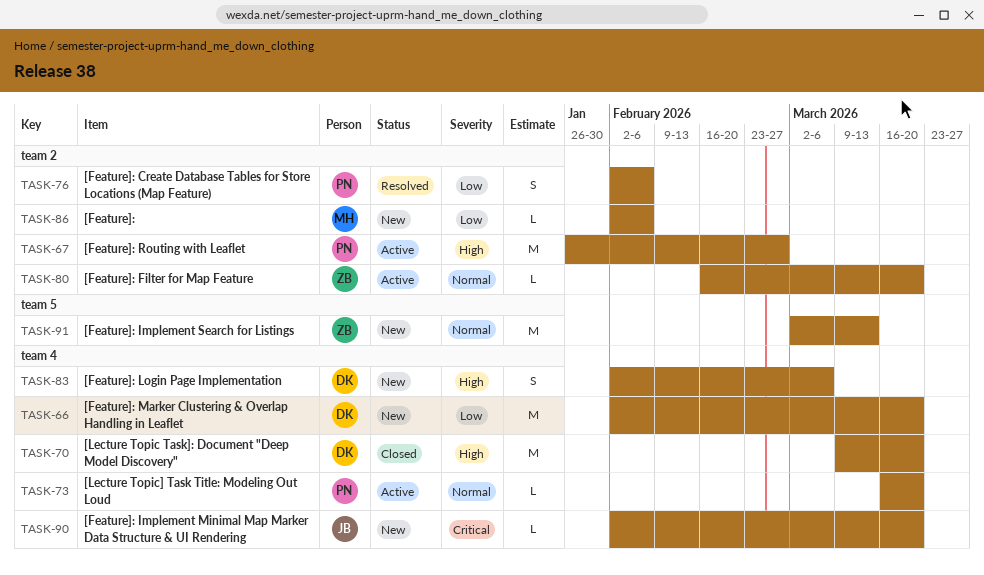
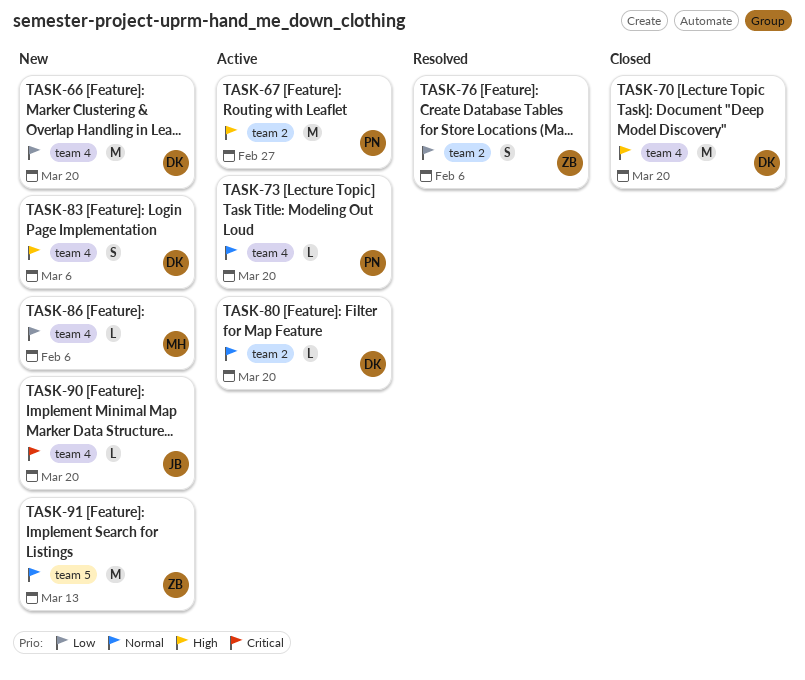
TASK-76, owner: PN -> ZB
TASK-80, owner: ZB -> DK
TASK-86, label: team 2 -> team 4

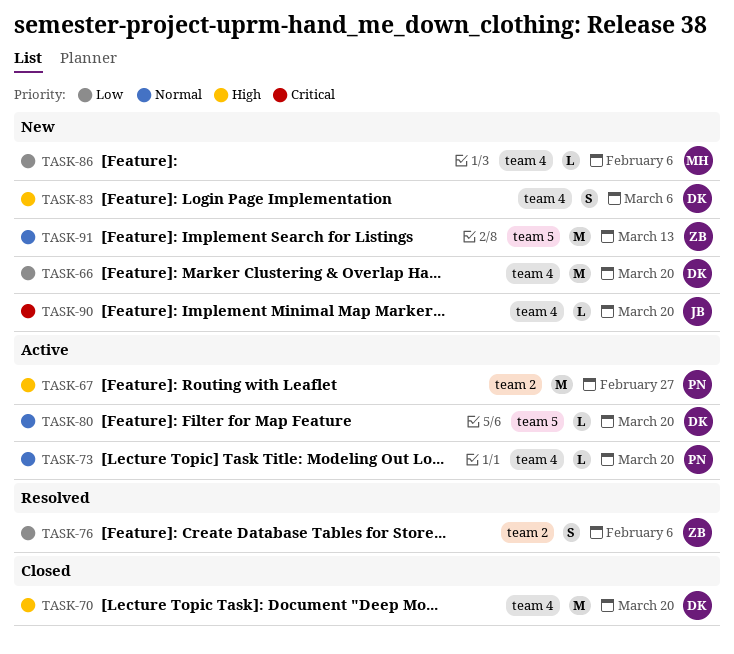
TASK-80, label: team 2 -> team 5

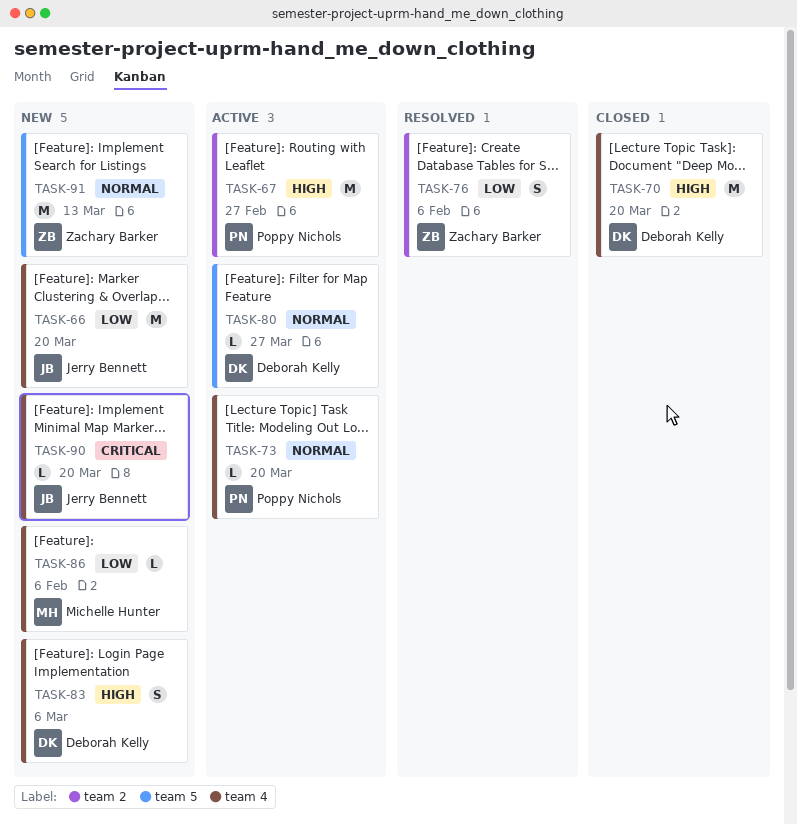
TASK-66, owner: Deborah Kelly -> Jerry Bennett
TASK-80, due: Mar 20 -> Mar 27

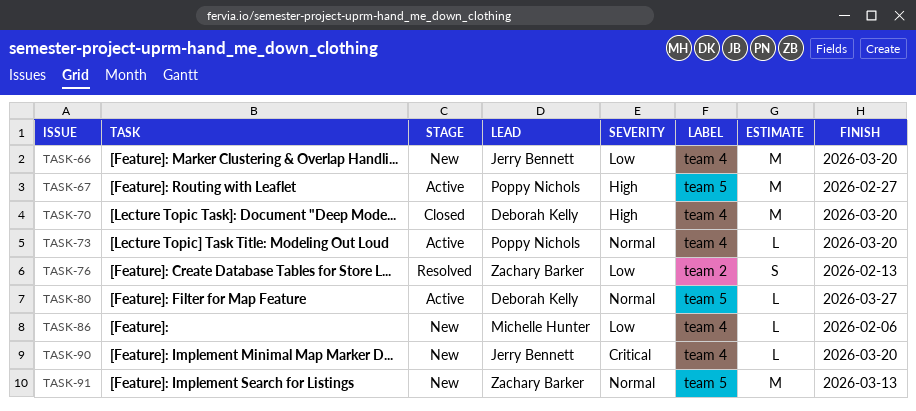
TASK-67, label: team 2 -> team 5
TASK-76, due: Feb 6 -> Feb 13
TASK-83: present -> none

